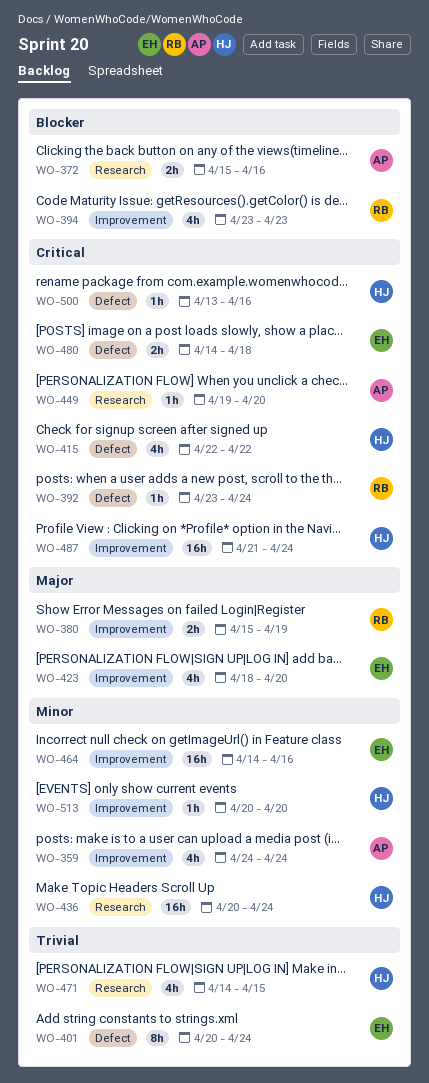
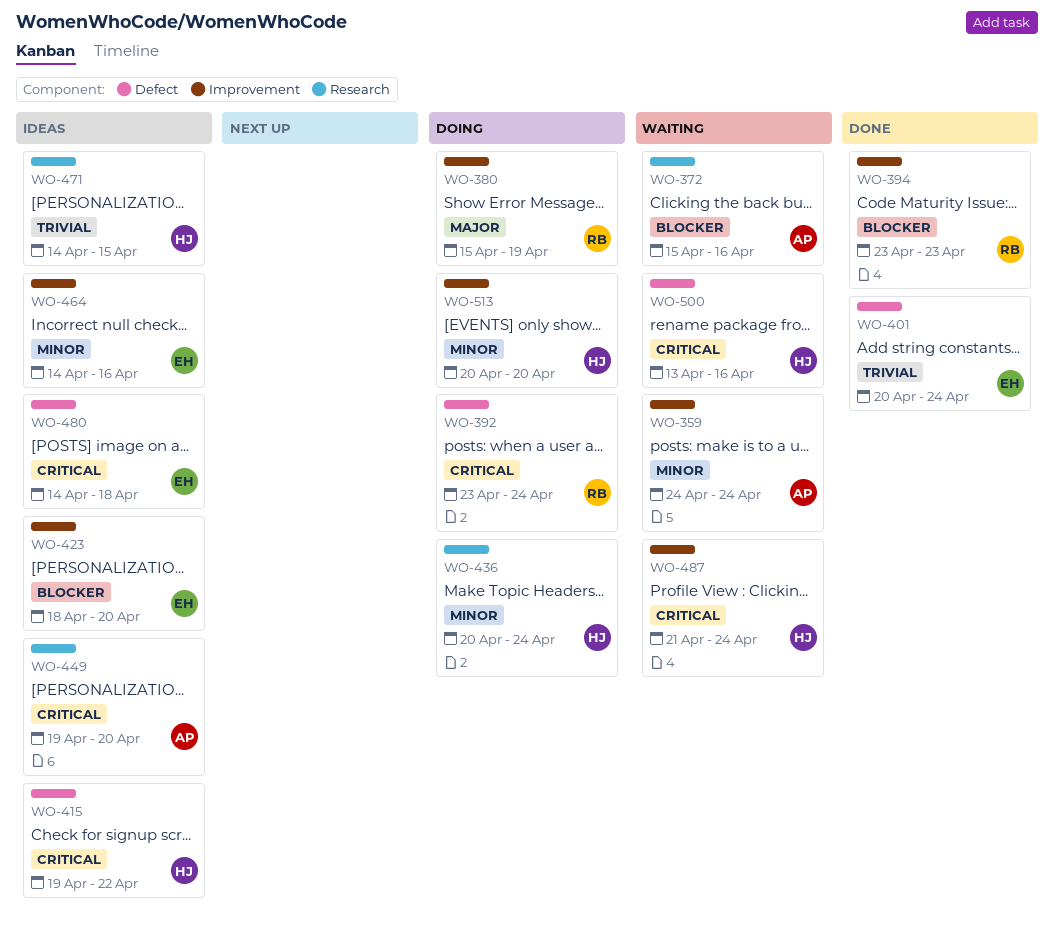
WO-415, start: Apr 22 -> Apr 19
WO-423, priority: Major -> Blocker

